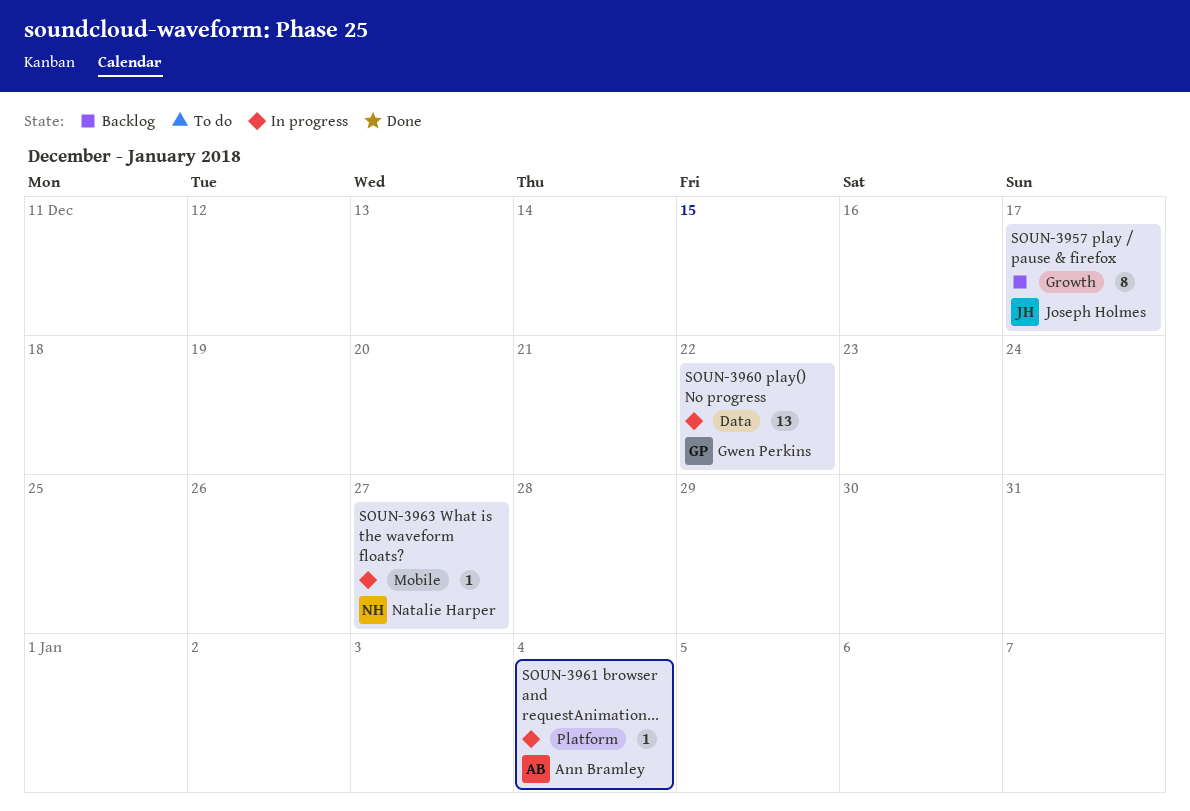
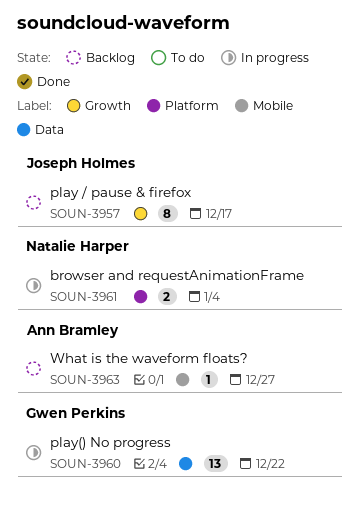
SOUN-3961, owner: Ann Bramley -> Natalie Harper
SOUN-3961, estimate: 1 -> 2
SOUN-3963, status: In progress -> Backlog
SOUN-3963, owner: Natalie Harper -> Ann Bramley

